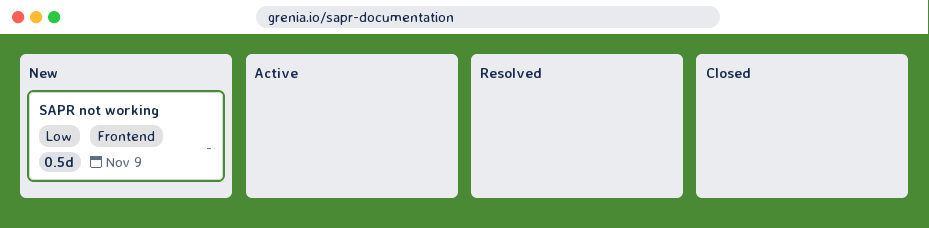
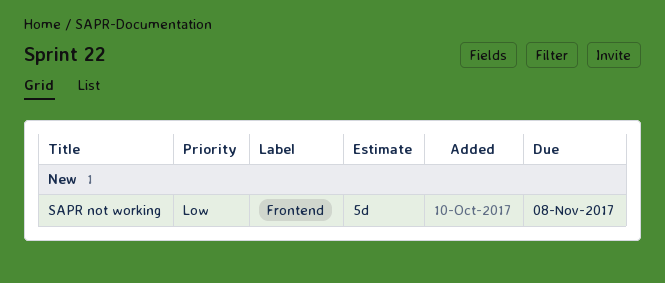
SAPR not working, estimate: 0.5d -> 5d
SAPR not working, due: Nov 9 -> Nov 8

